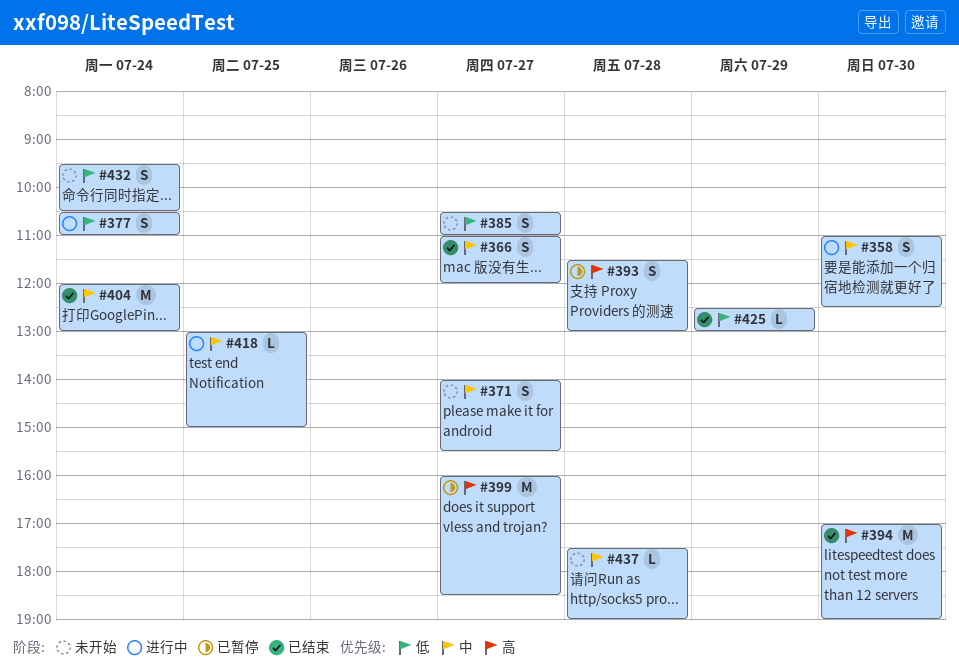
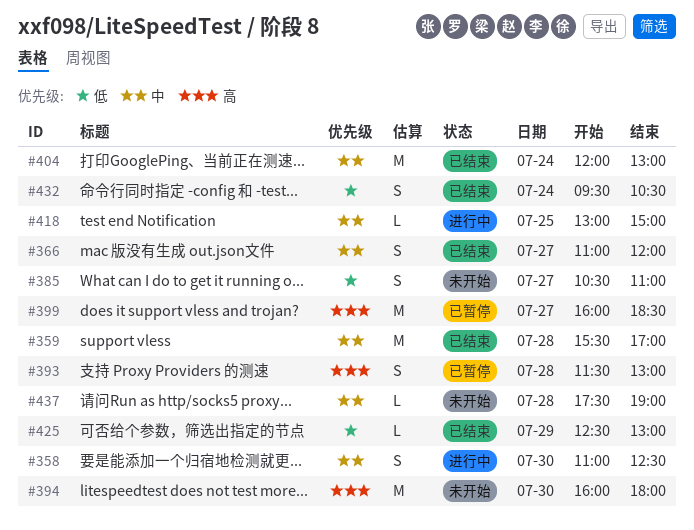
#359: none -> present
#371: present -> none
#377: present -> none
#394, status: 已结束 -> 未开始
#394, begins: 17:00 -> 16:00
#394, ends: 19:00 -> 18:00
#432, status: 未开始 -> 已结束

